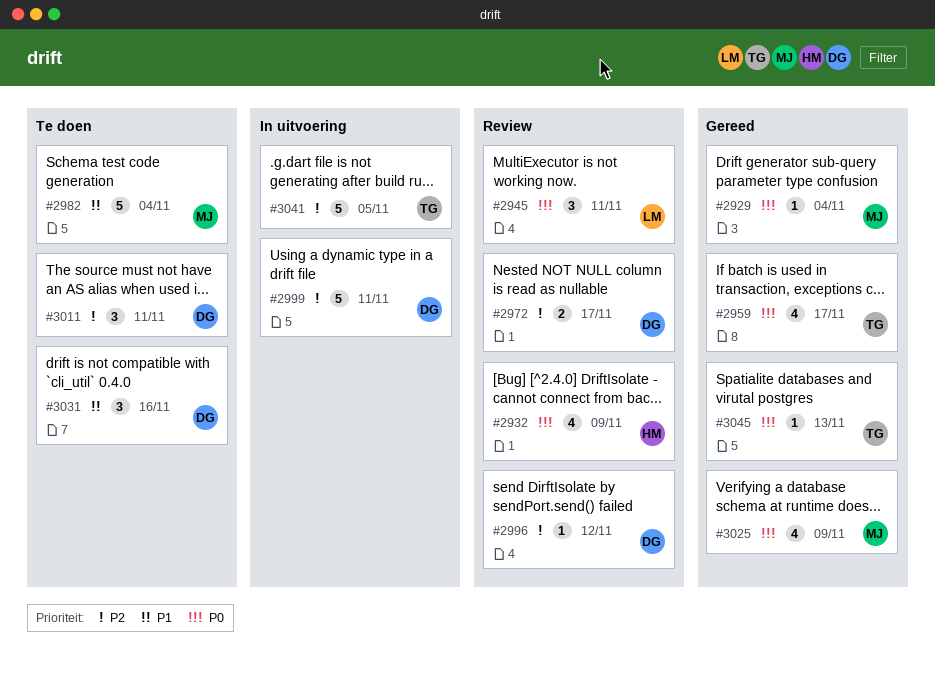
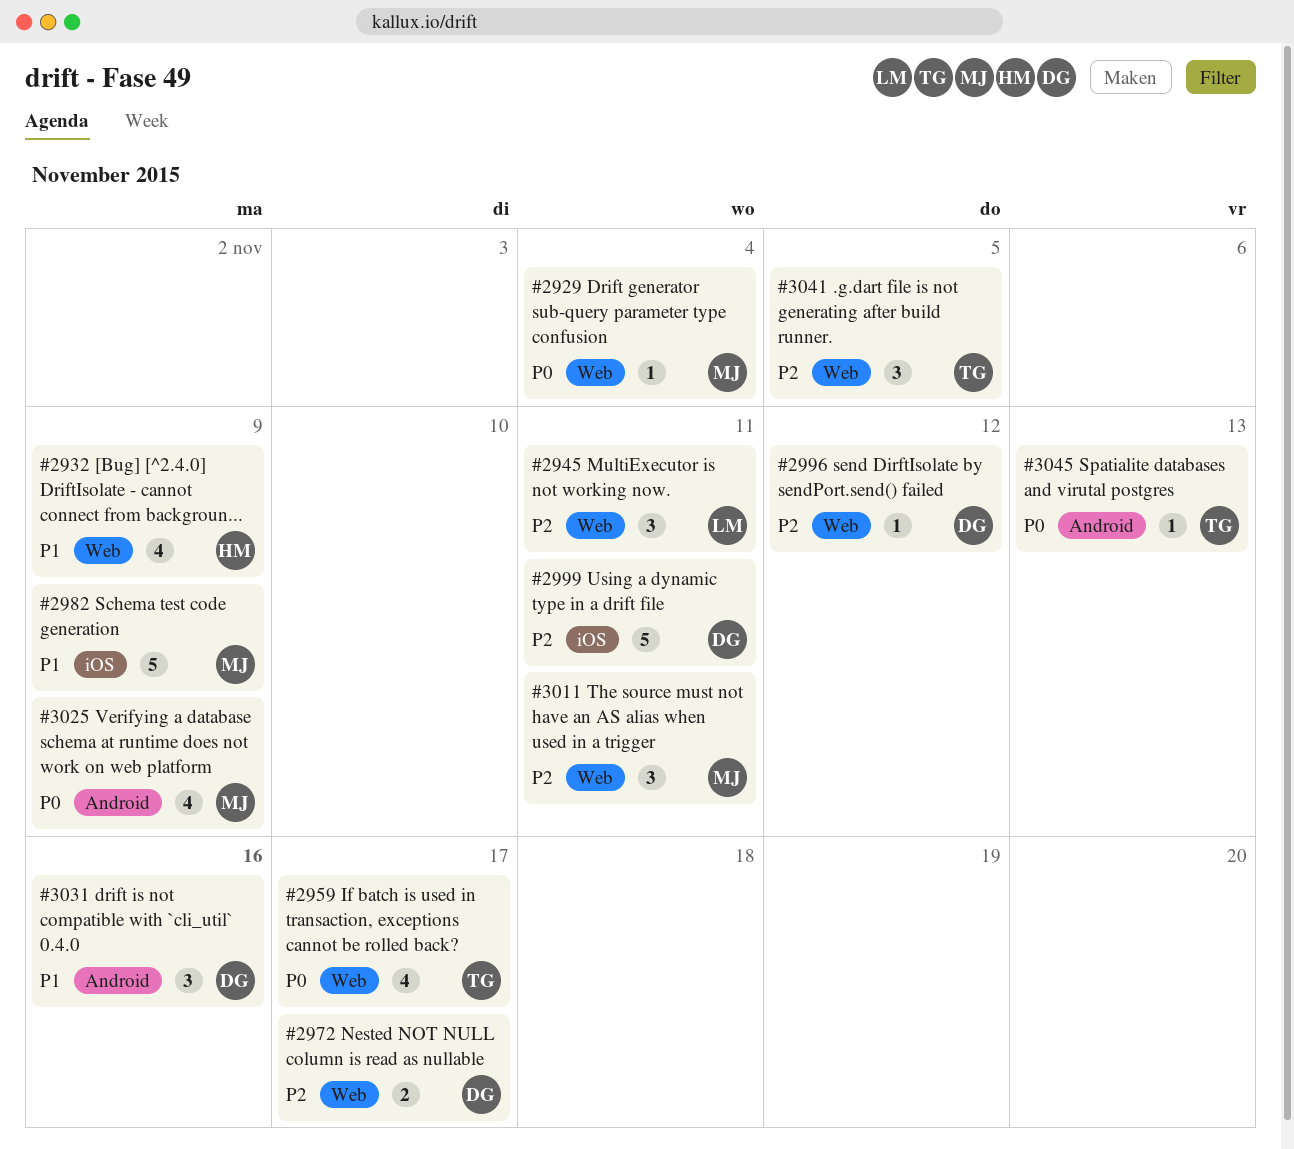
#2932, priority: P0 -> P1
#2945, priority: P0 -> P2
#2982, due: Nov 4 -> Nov 9
#3011, owner: DG -> MJ
#3041, estimate: 5 -> 3

